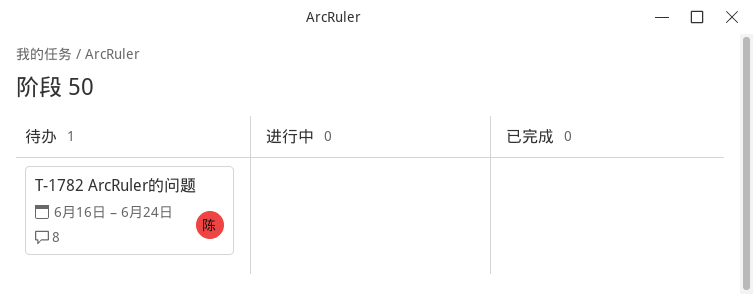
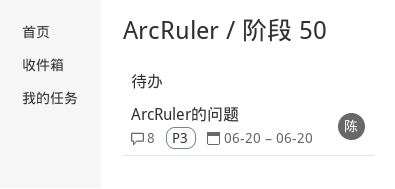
ArcRuler的问题, start: Jun 16 -> Jun 20
ArcRuler的问题, due: Jun 24 -> Jun 20

